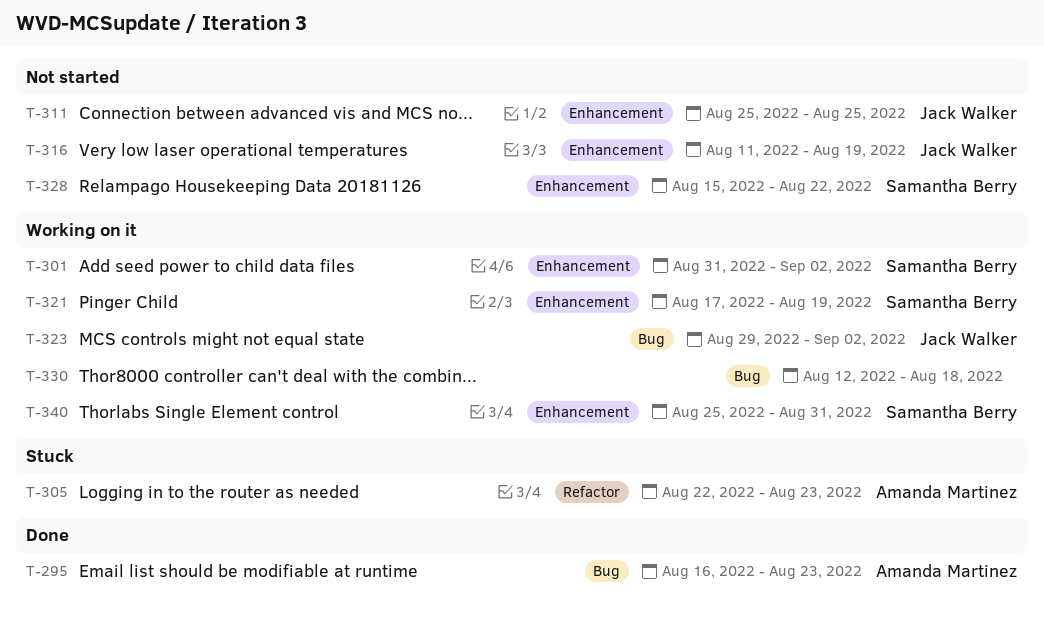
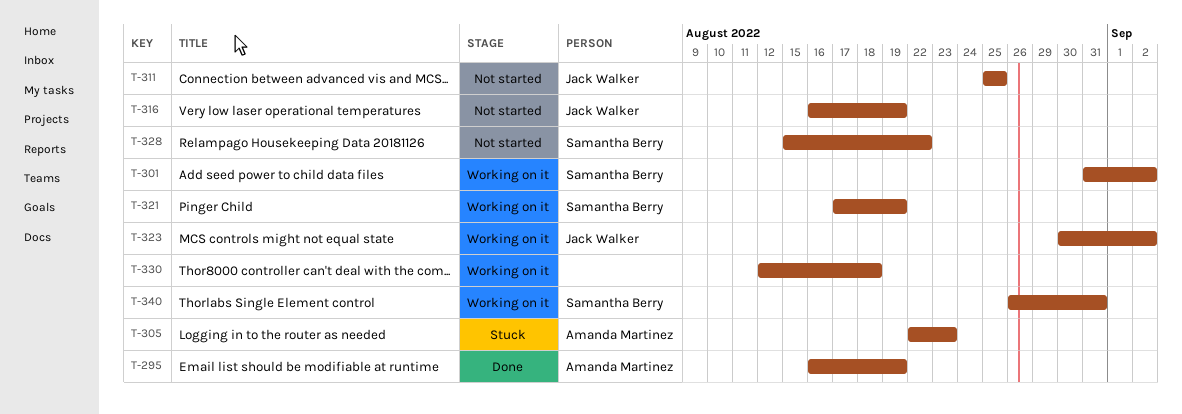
T-295, due: Aug 23 -> Aug 19
T-316, start: Aug 11 -> Aug 16
T-323, start: Aug 29 -> Aug 30
T-340, start: Aug 25 -> Aug 26

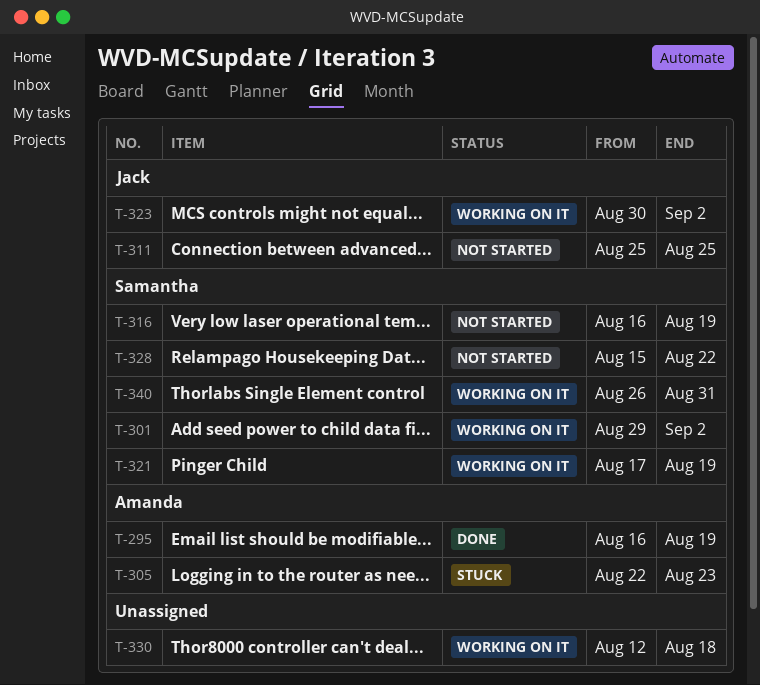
T-301, start: Aug 31 -> Aug 29
T-316, owner: Jack Walker -> Samantha Berry

